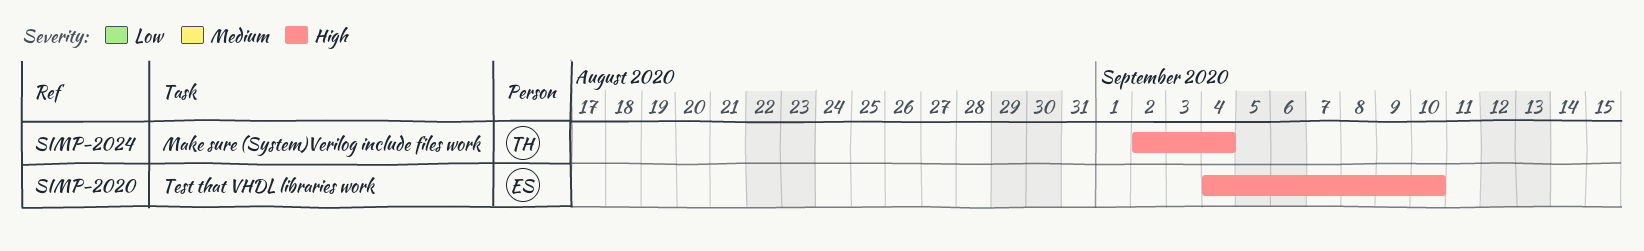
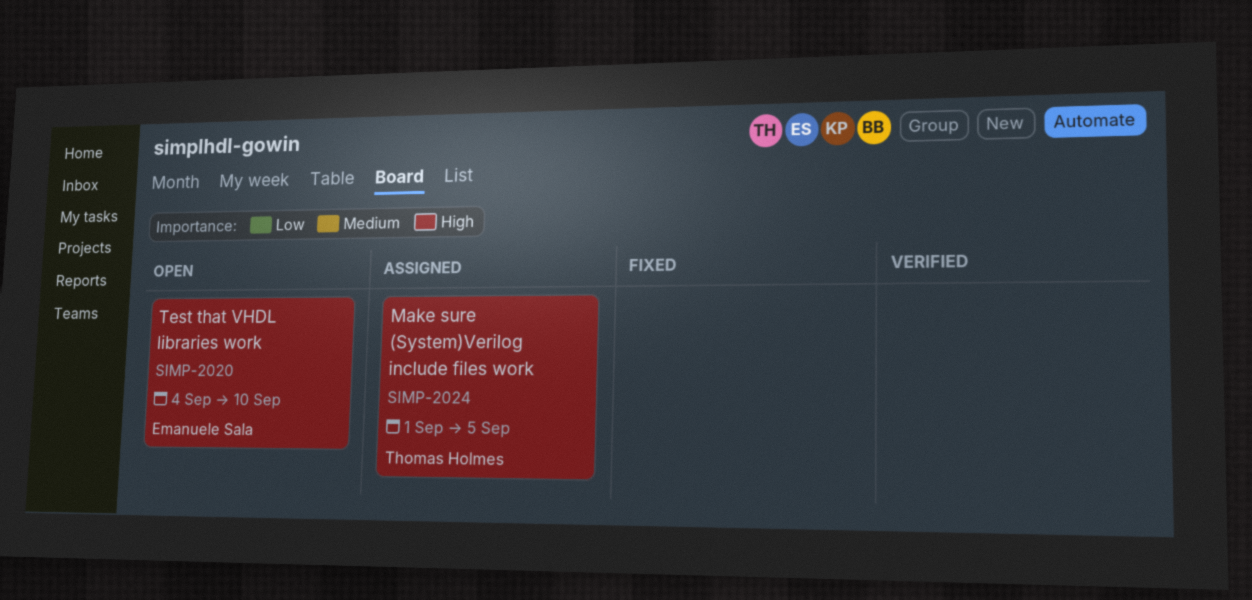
SIMP-2024, start: Sep 2 -> Sep 1
SIMP-2024, due: Sep 4 -> Sep 5

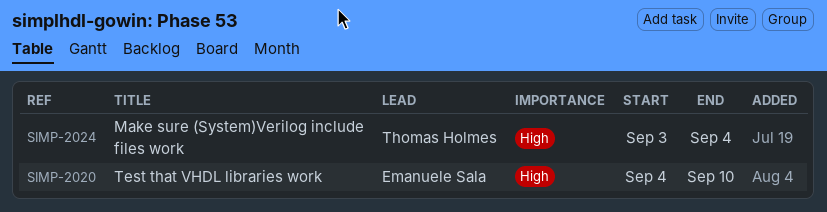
SIMP-2024, start: Sep 1 -> Sep 3
SIMP-2024, due: Sep 5 -> Sep 4

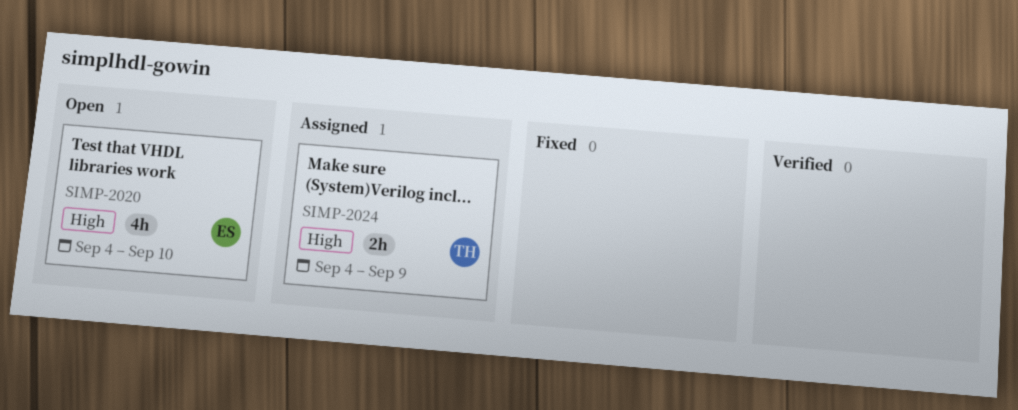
SIMP-2024, start: Sep 3 -> Sep 4
SIMP-2024, due: Sep 4 -> Sep 9

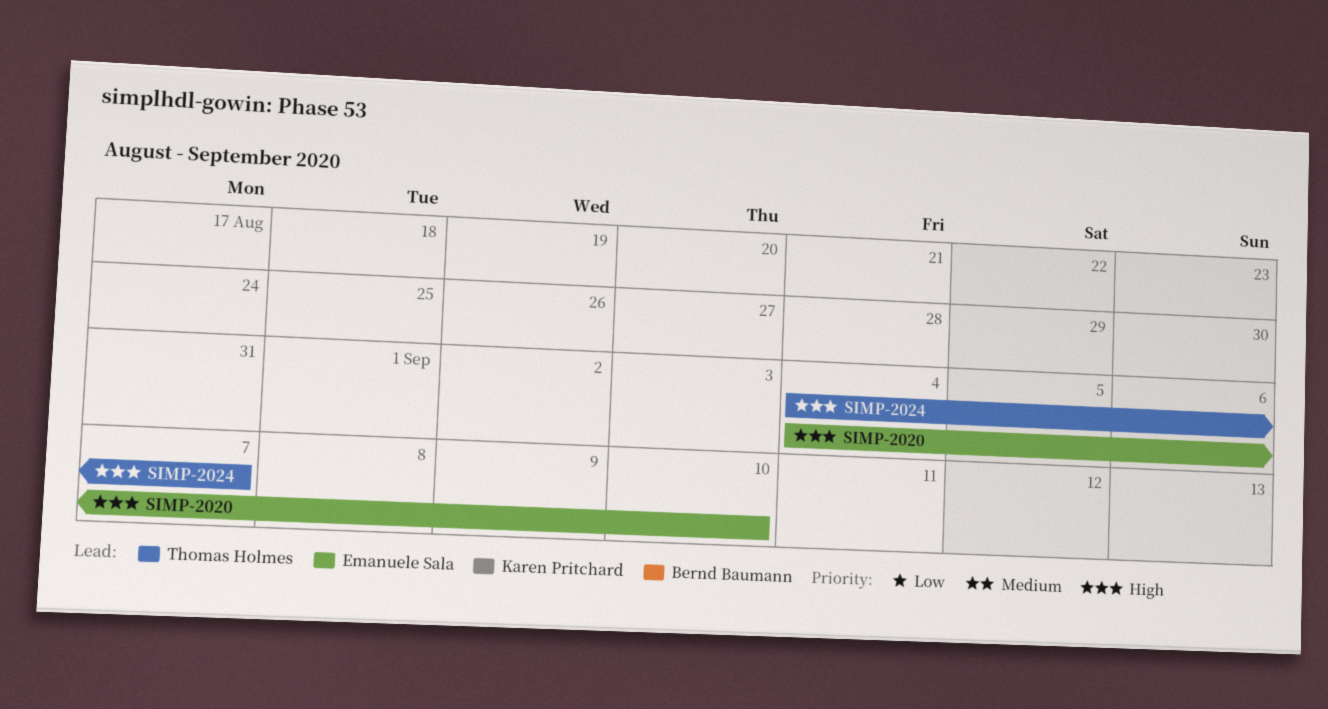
SIMP-2024, due: Sep 9 -> Sep 7

